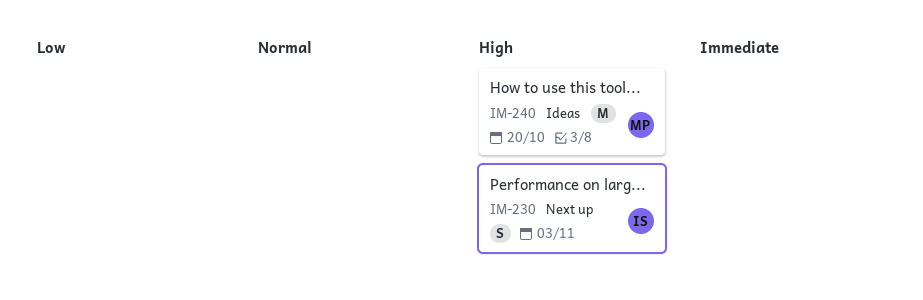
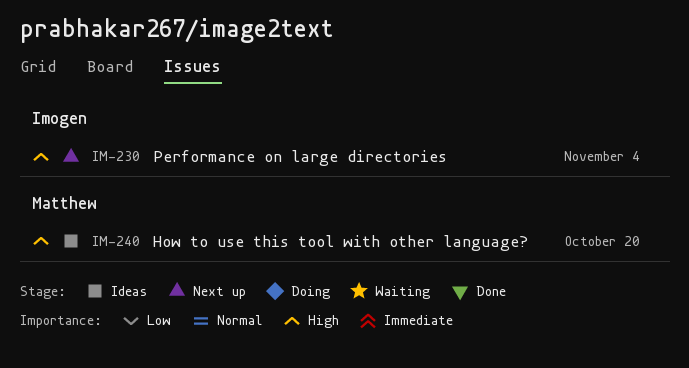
IM-230, due: Nov 3 -> Nov 4

